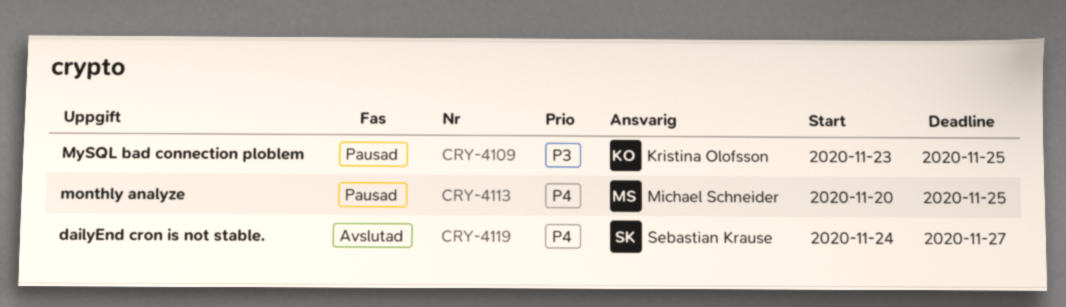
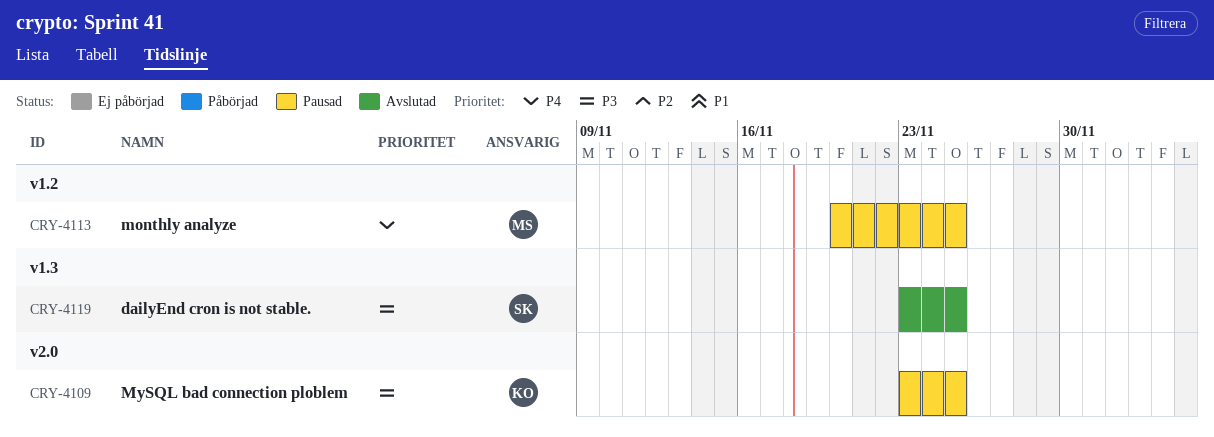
CRY-4119, priority: P4 -> P3
CRY-4119, start: Nov 24 -> Nov 23
CRY-4119, due: Nov 27 -> Nov 25

